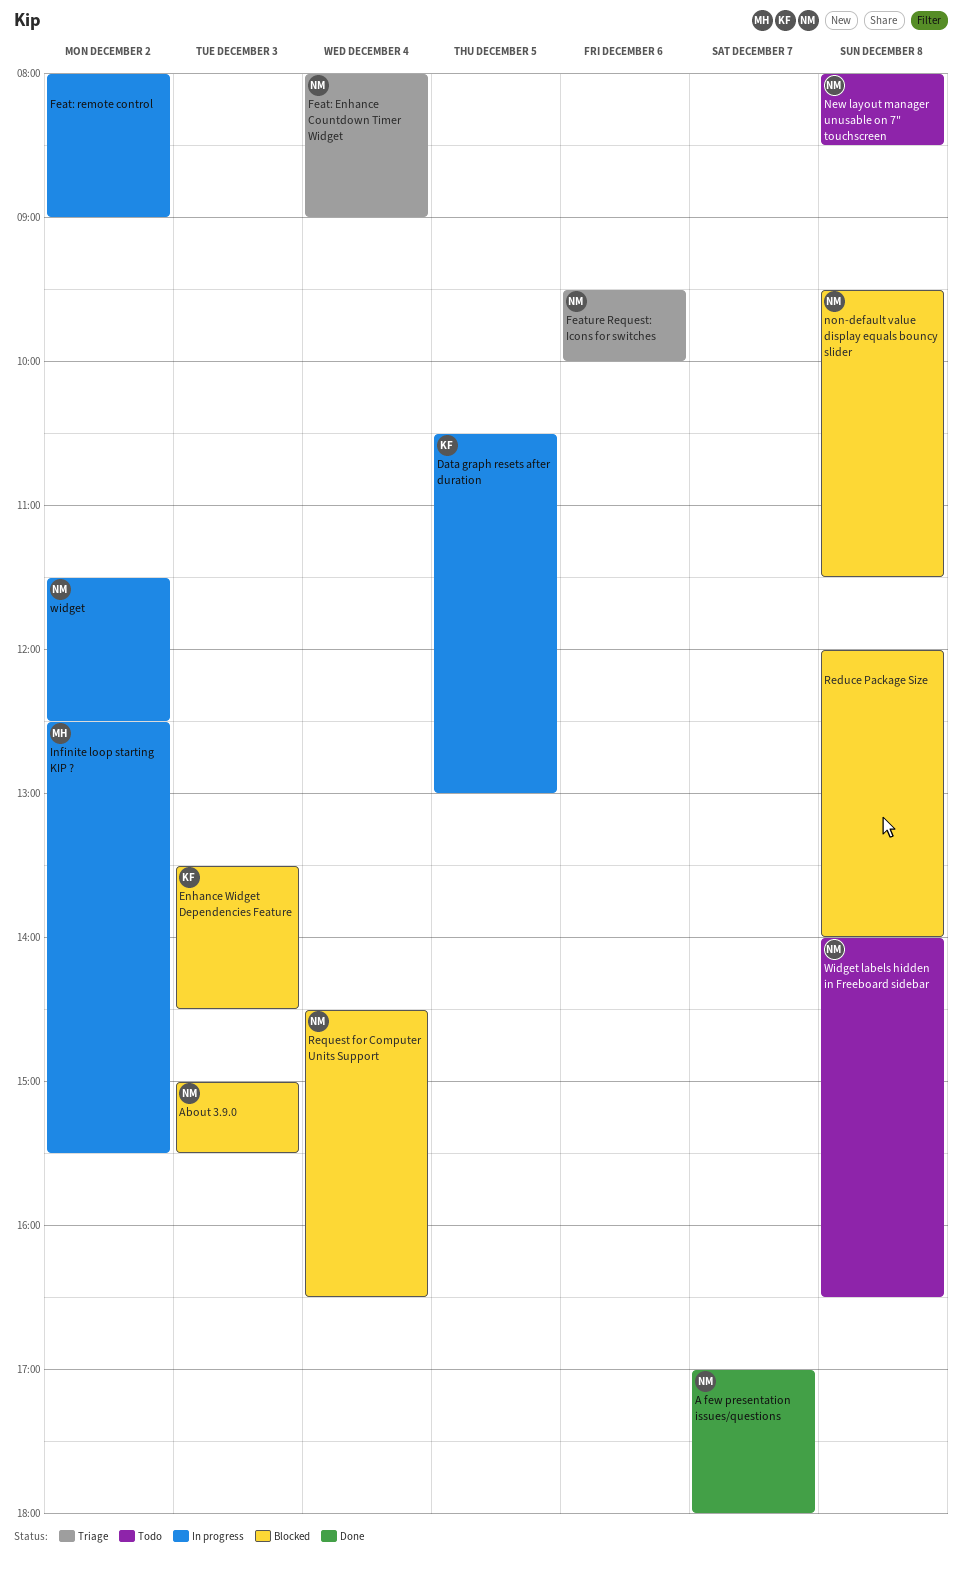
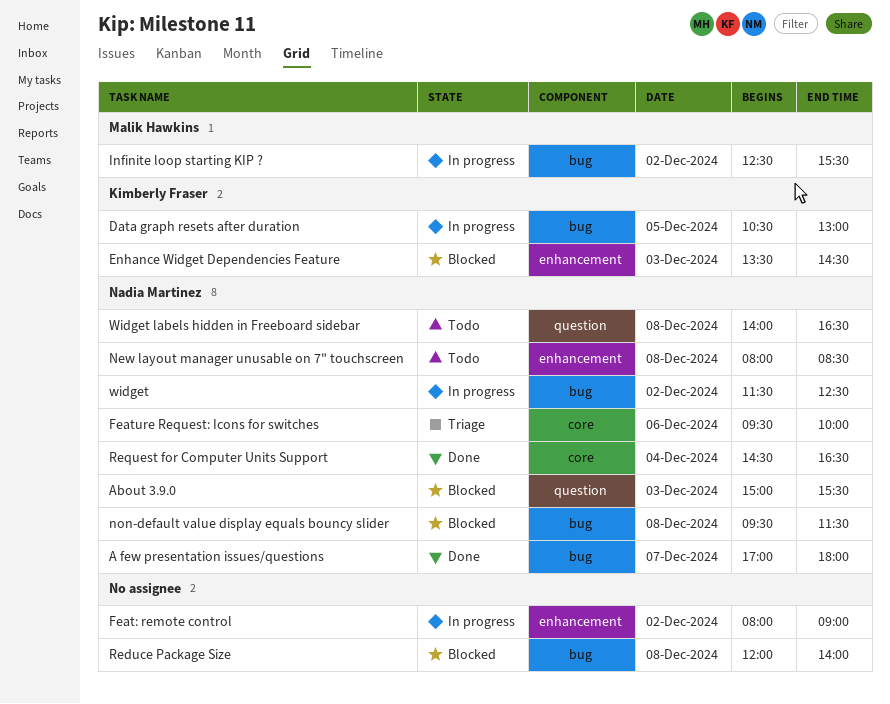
Feat: Enhance Countdown Timer Widget: present -> none
Request for Computer Units Support, status: Blocked -> Done

